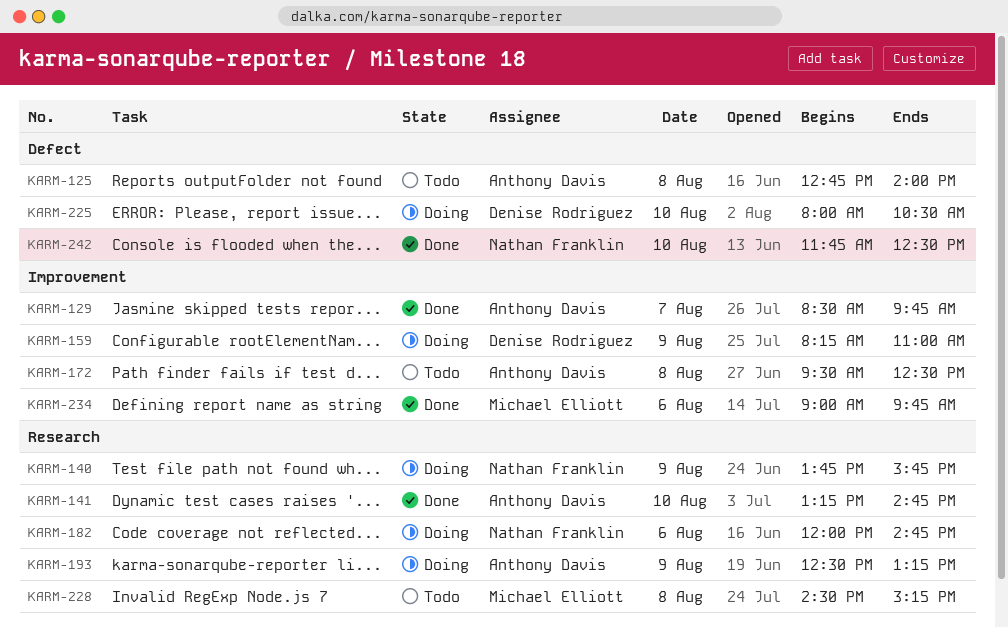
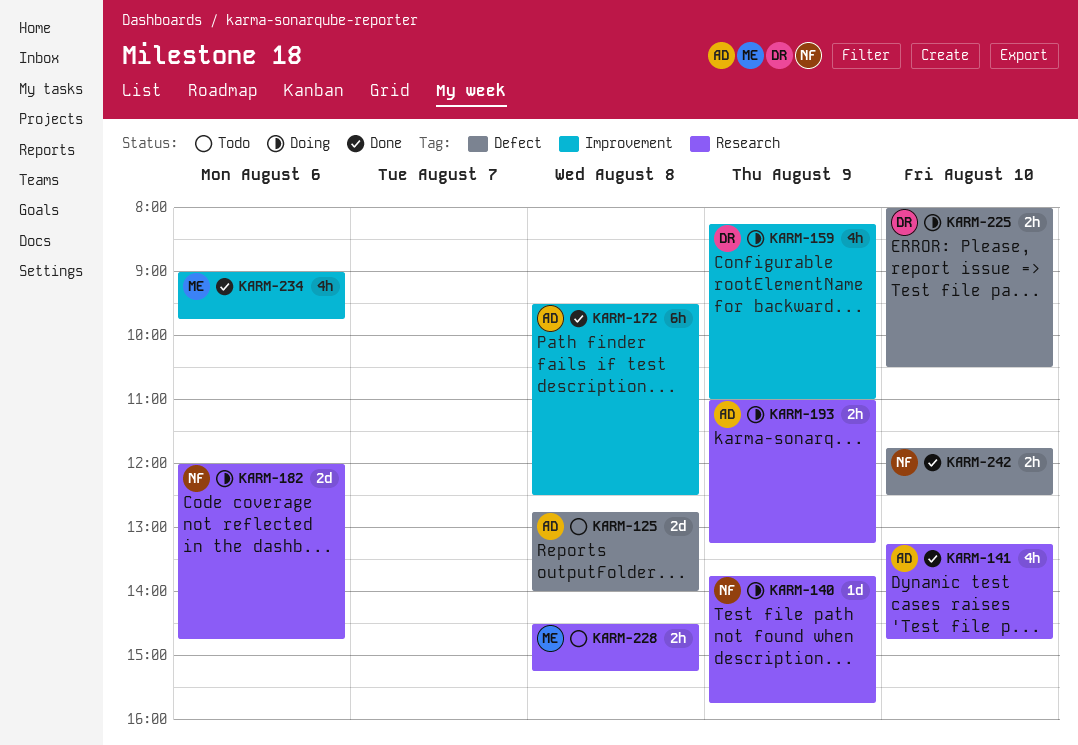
KARM-129: present -> none
KARM-172, status: Todo -> Done
KARM-193, begins: 12:30 -> 11:00

